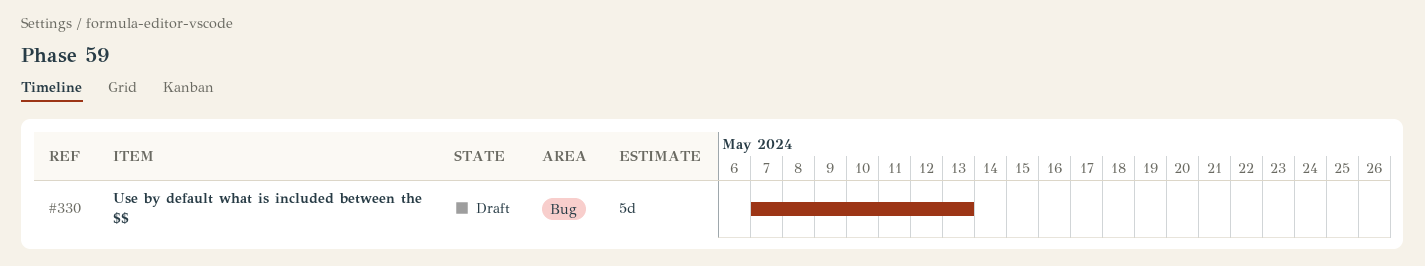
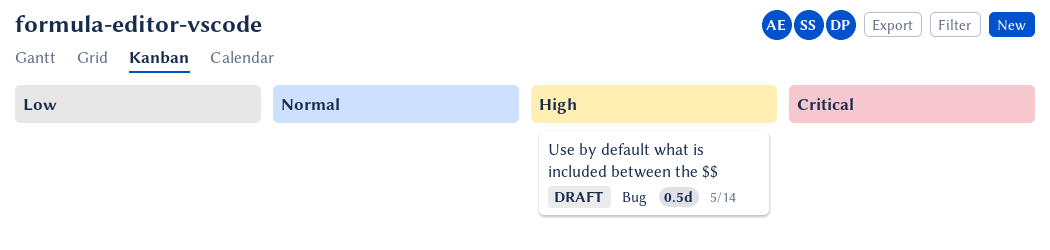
Use by default what is included between the $$, estimate: 5d -> 0.5d
Use by default what is included between the $$, due: May 13 -> May 14

